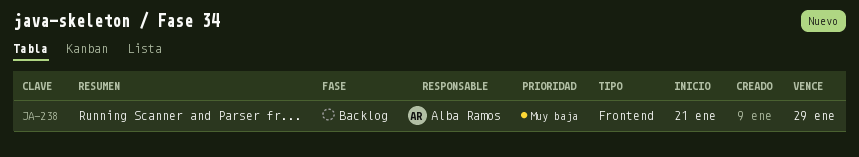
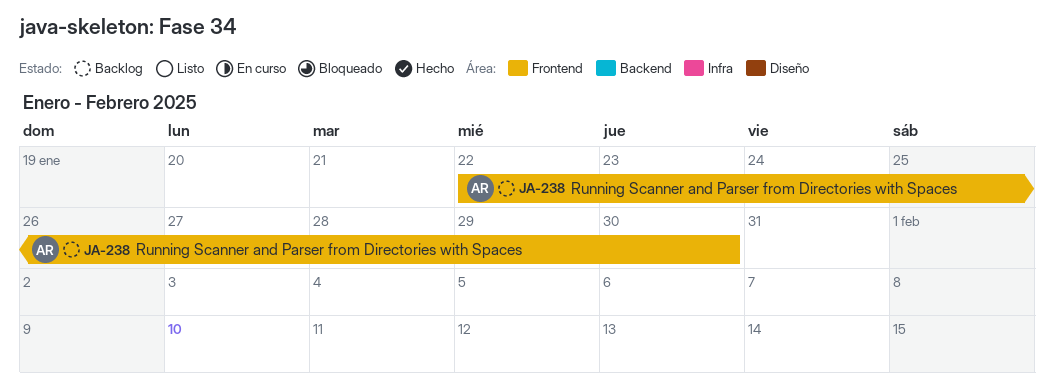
JA-238, start: Jan 21 -> Jan 22
JA-238, due: Jan 29 -> Jan 30

